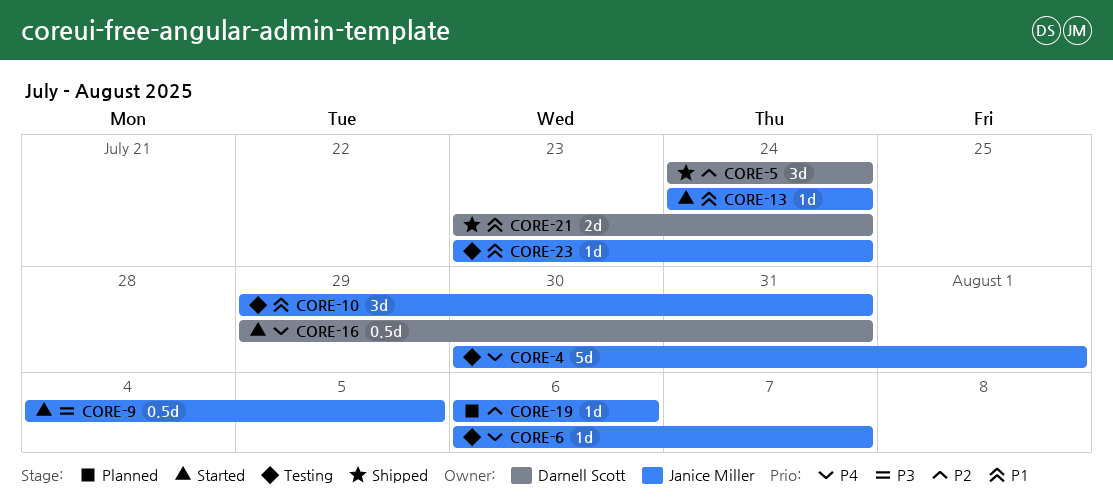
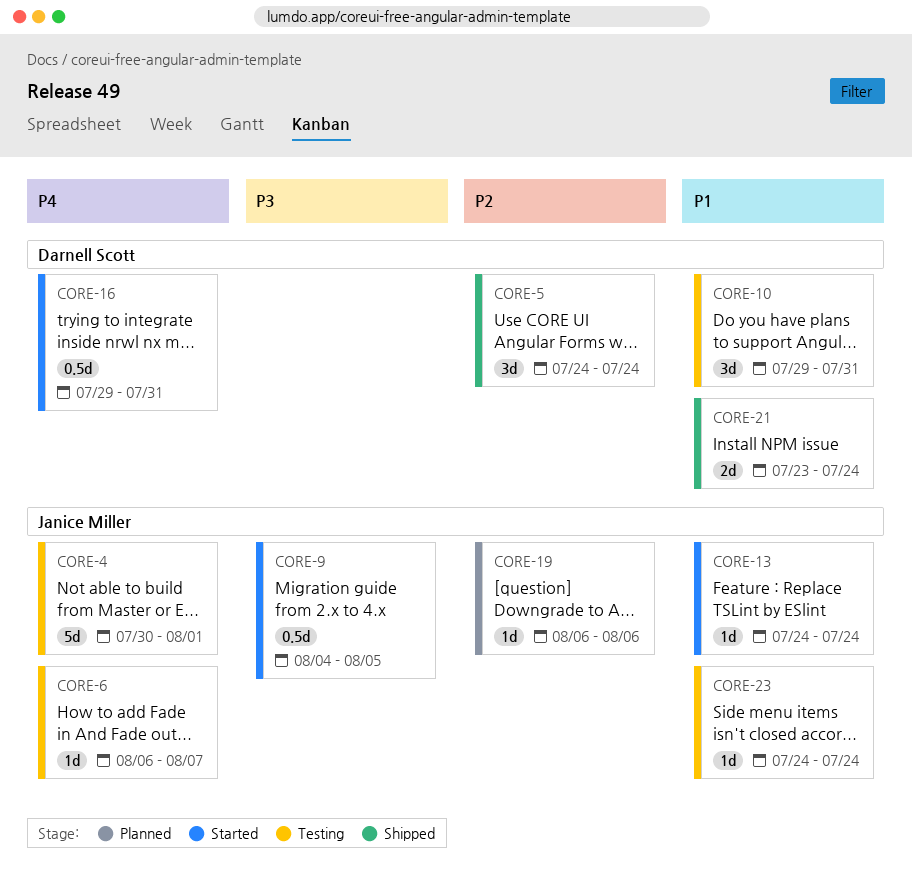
CORE-10, owner: Janice Miller -> Darnell Scott
CORE-23, start: Jul 23 -> Jul 24

